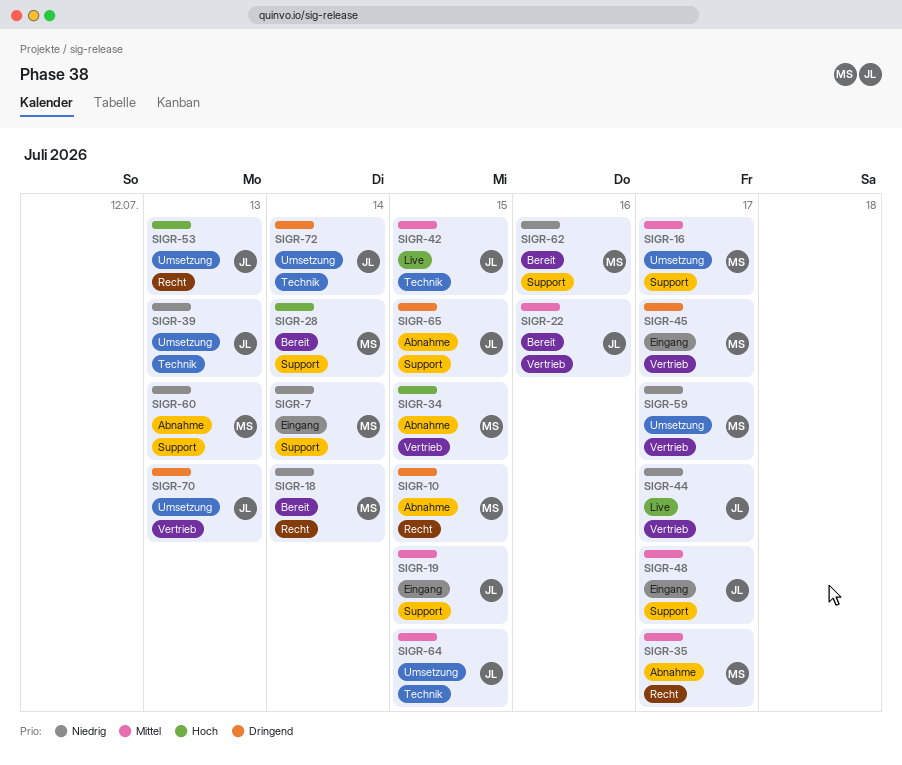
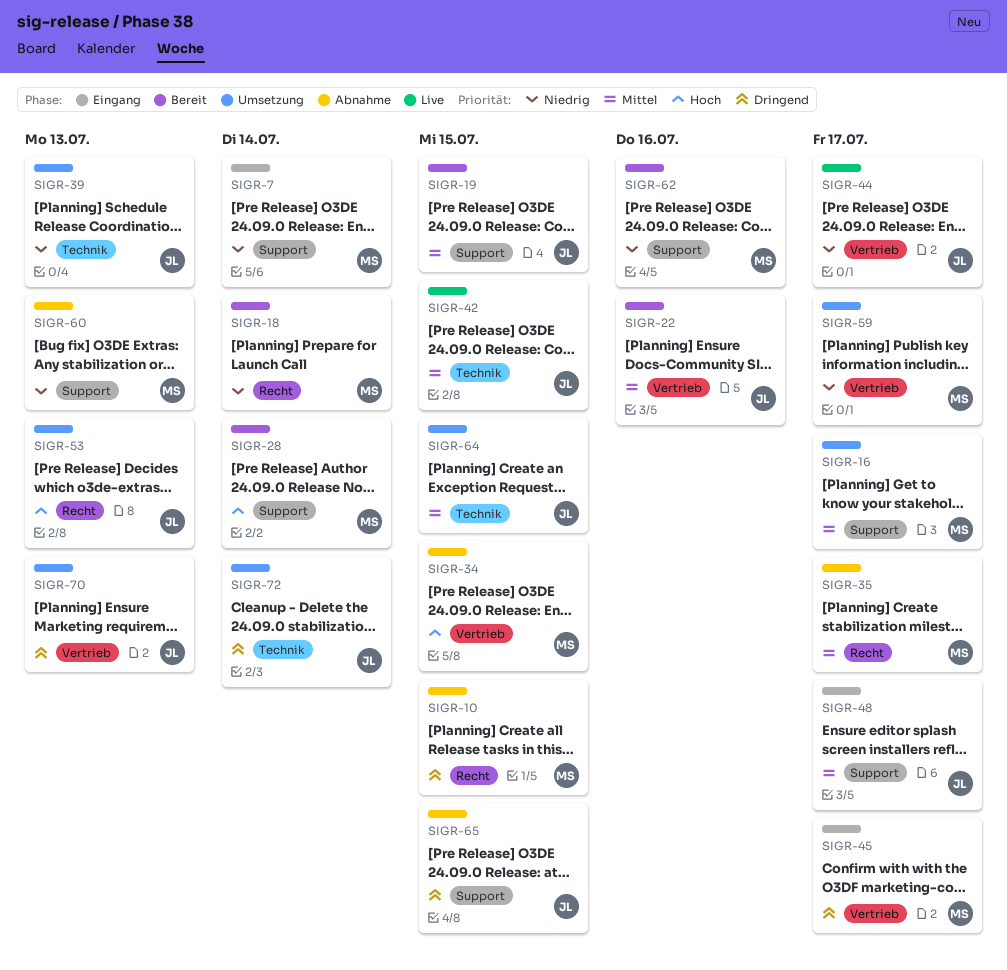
SIGR-19, status: Eingang -> Bereit

